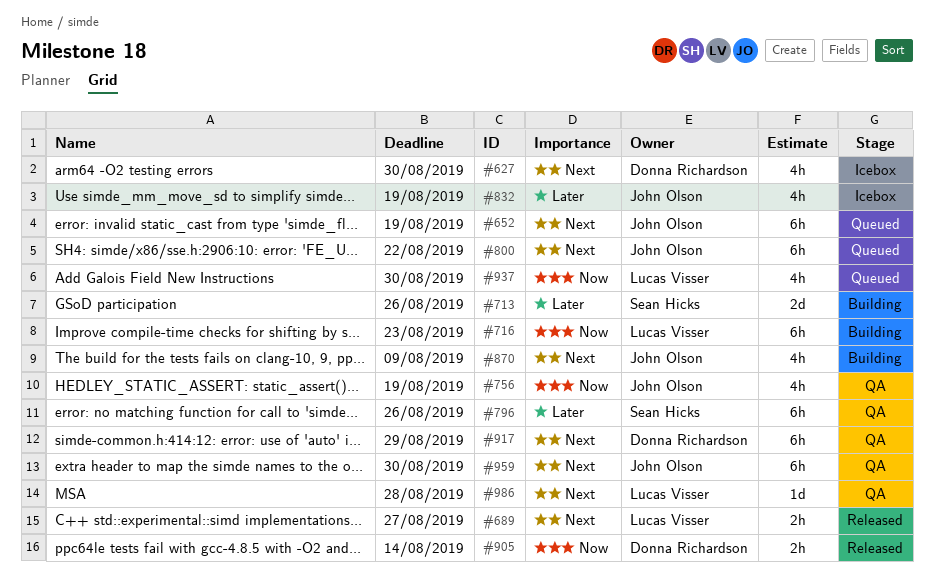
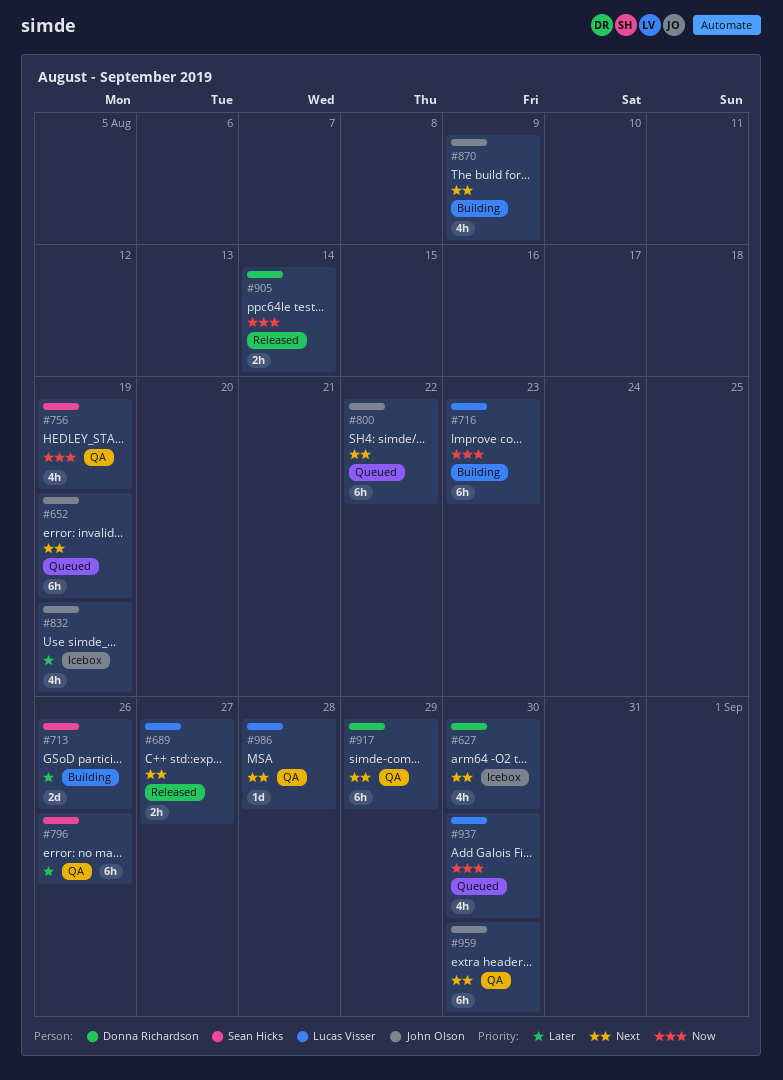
#756, owner: John Olson -> Sean Hicks

